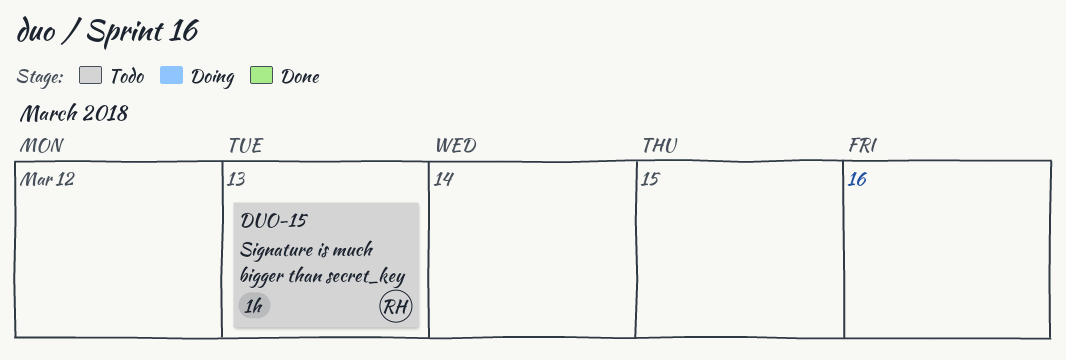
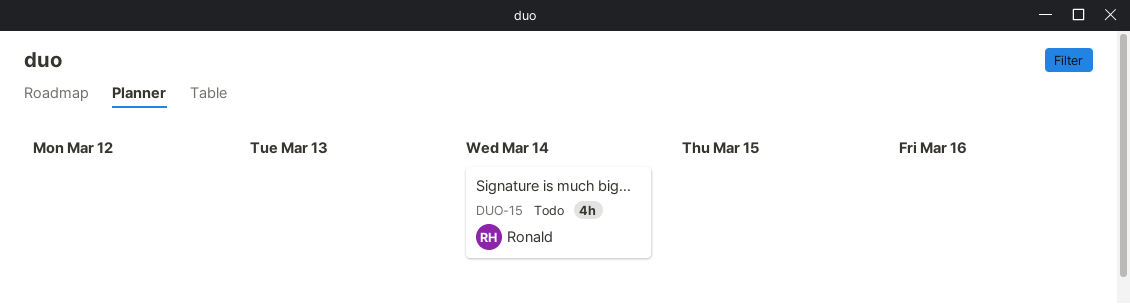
DUO-15, estimate: 1h -> 4h
DUO-15, due: Mar 13 -> Mar 14

